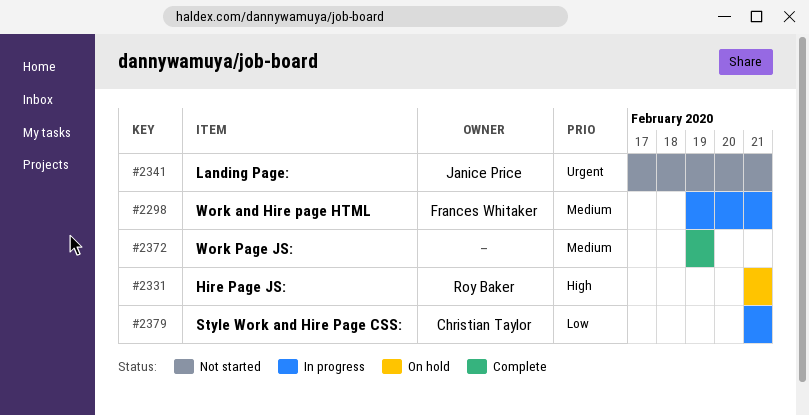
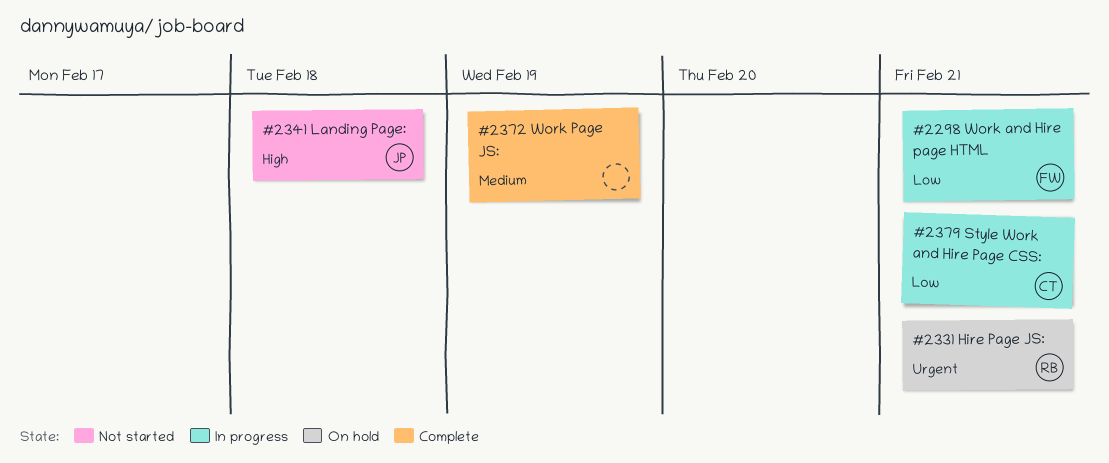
#2298, priority: Medium -> Low
#2331, priority: High -> Urgent
#2341, priority: Urgent -> High
#2341, due: Feb 21 -> Feb 18

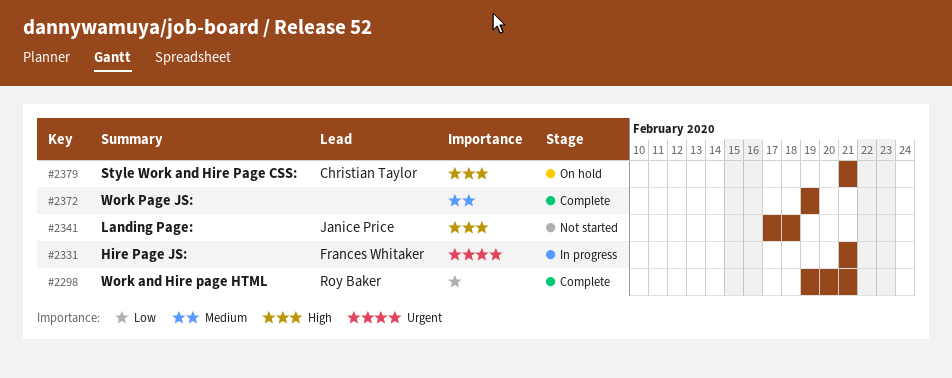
#2298, status: In progress -> Complete
#2298, owner: Frances Whitaker -> Roy Baker
#2331, status: On hold -> In progress
#2331, owner: Roy Baker -> Frances Whitaker
#2379, status: In progress -> On hold
#2379, priority: Low -> High

